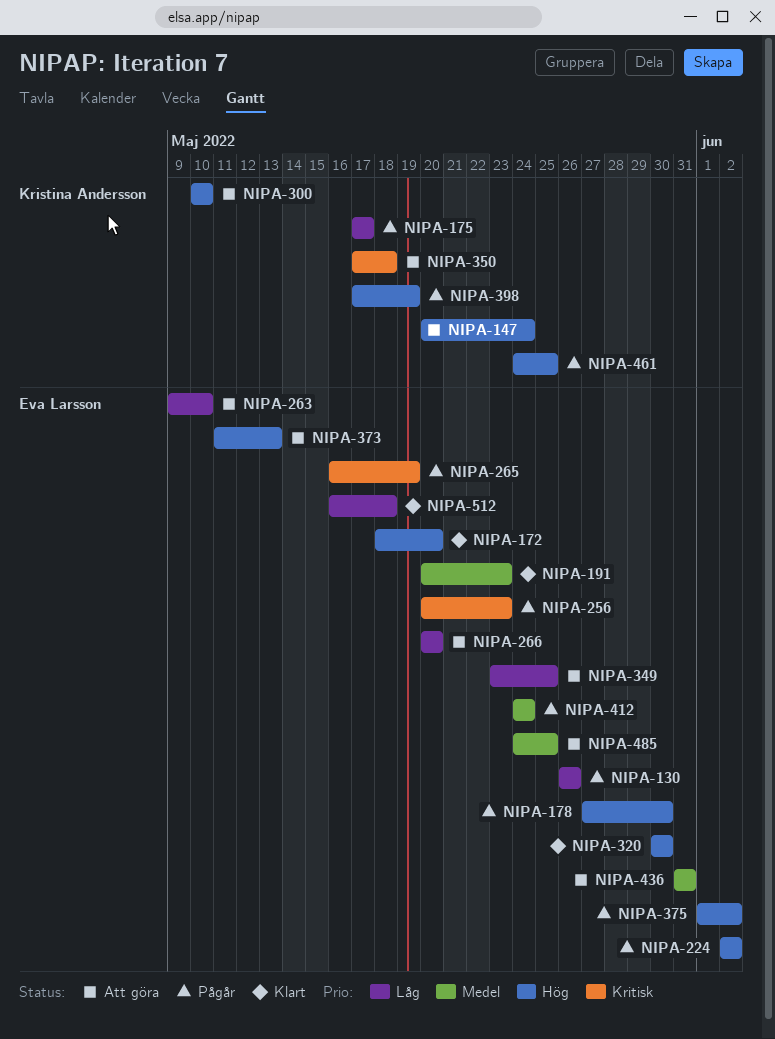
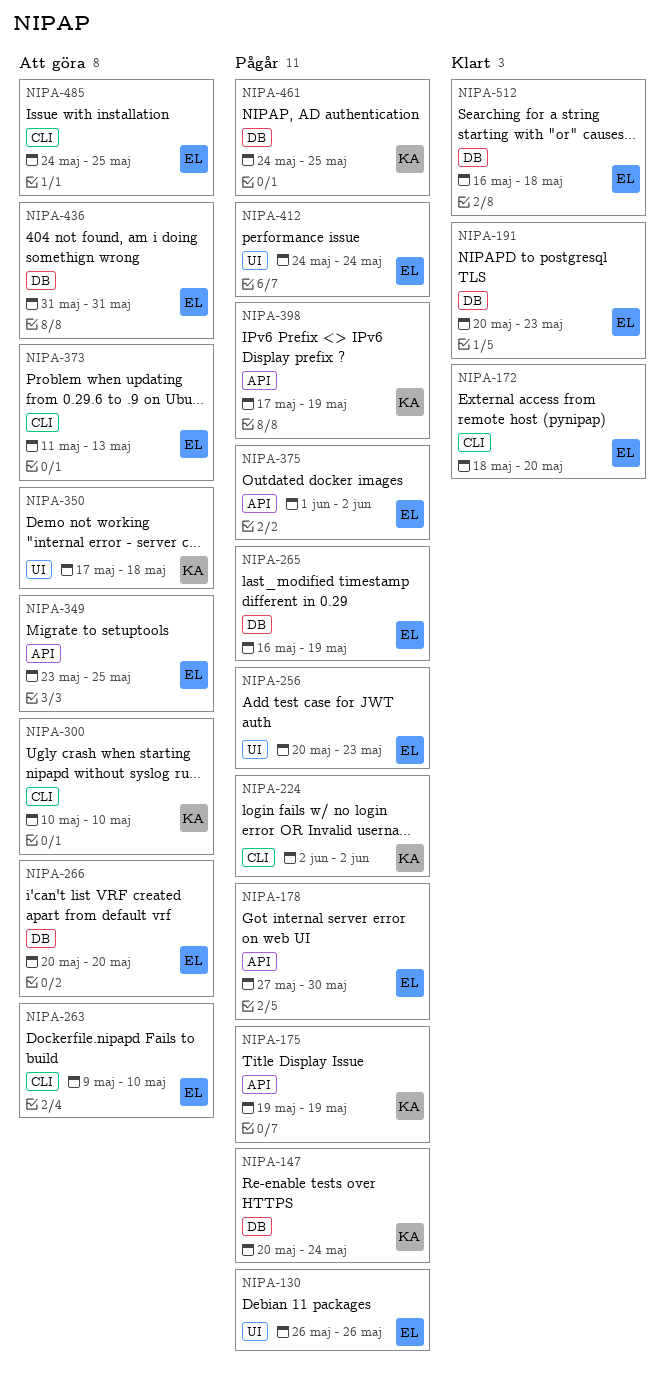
NIPA-147, status: Att göra -> Pågår
NIPA-175, start: May 17 -> May 19
NIPA-175, due: May 17 -> May 19
NIPA-224, owner: Eva Larsson -> Kristina Andersson
NIPA-320: present -> none

